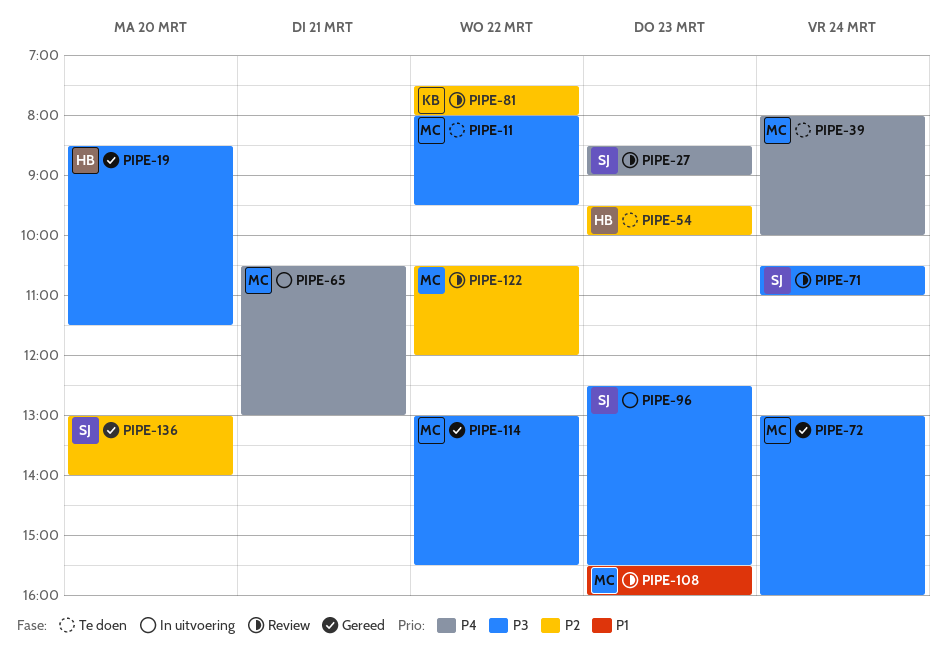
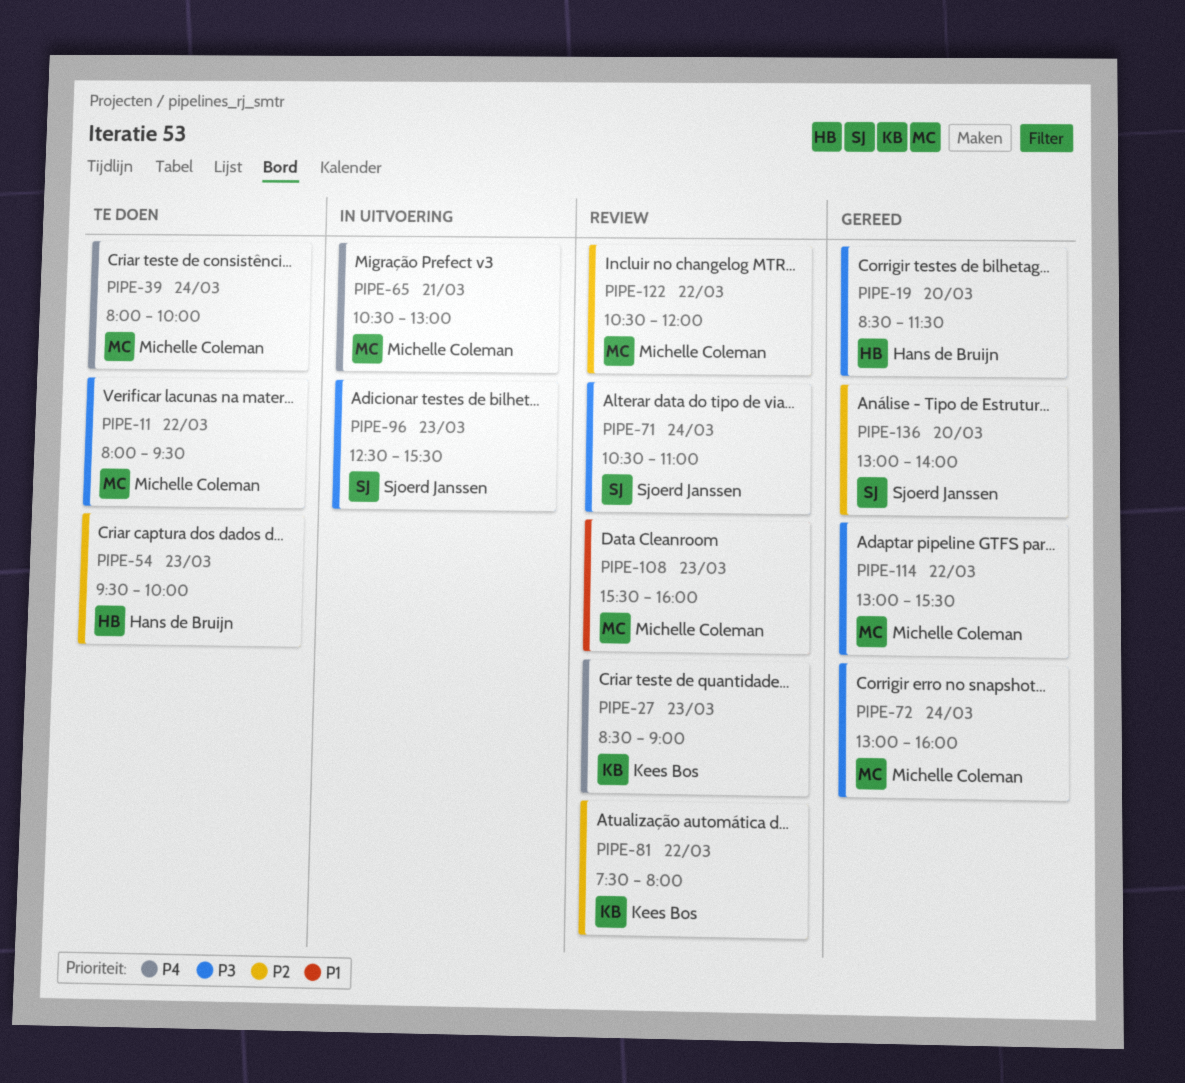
PIPE-27, owner: Sjoerd Janssen -> Kees Bos

